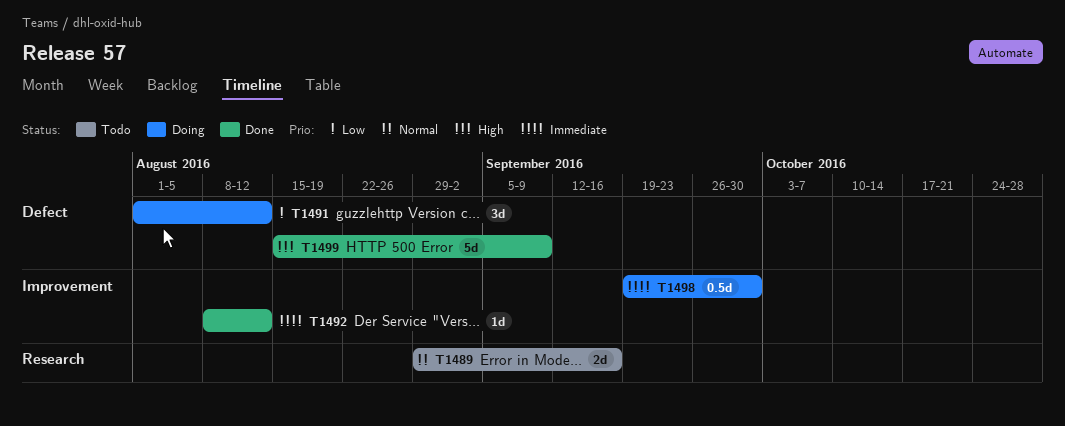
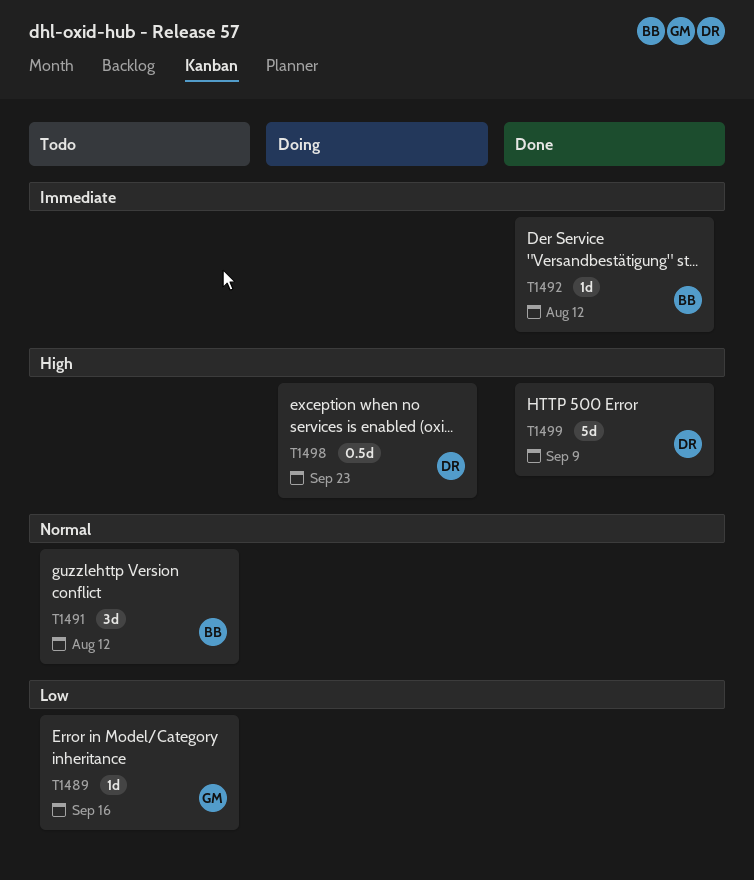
T1489, priority: Normal -> Low
T1489, estimate: 2d -> 1d
T1491, status: Doing -> Todo
T1491, priority: Low -> Normal
T1498, priority: Immediate -> High
T1498, due: Sep 30 -> Sep 23

